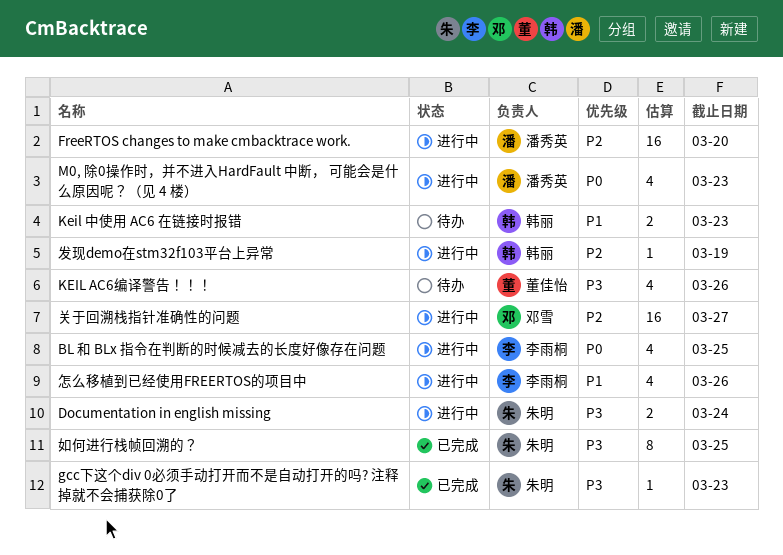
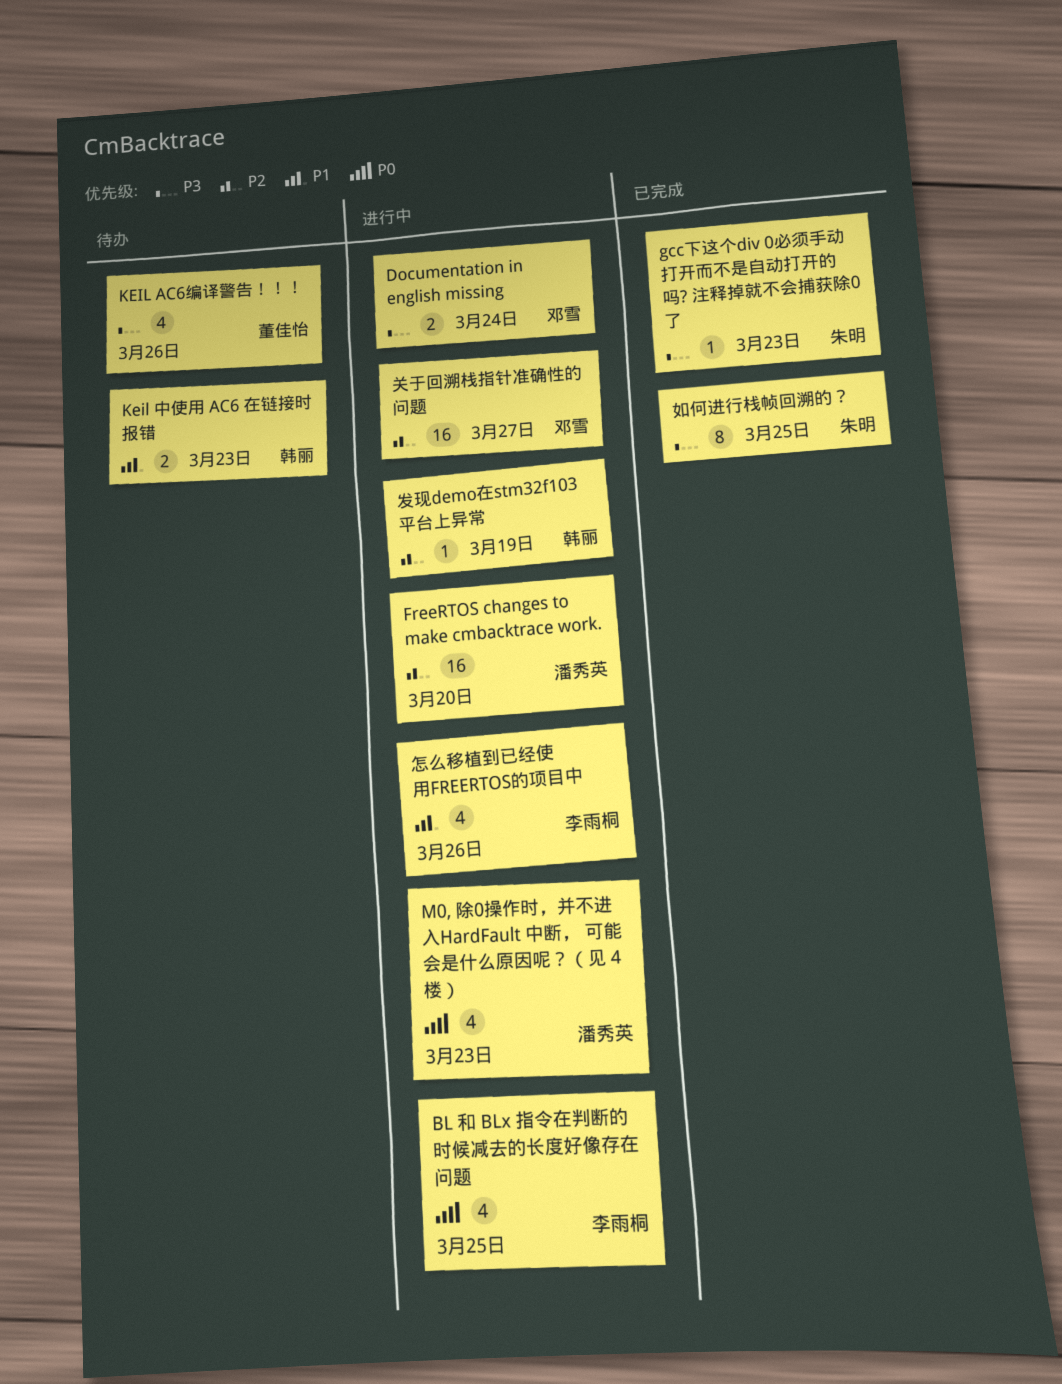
Documentation in english missing, owner: 朱明 -> 邓雪

